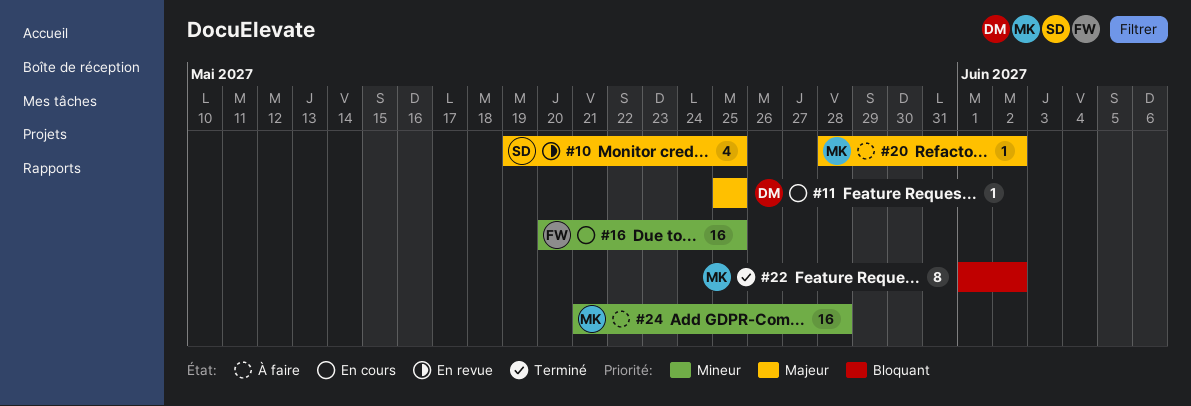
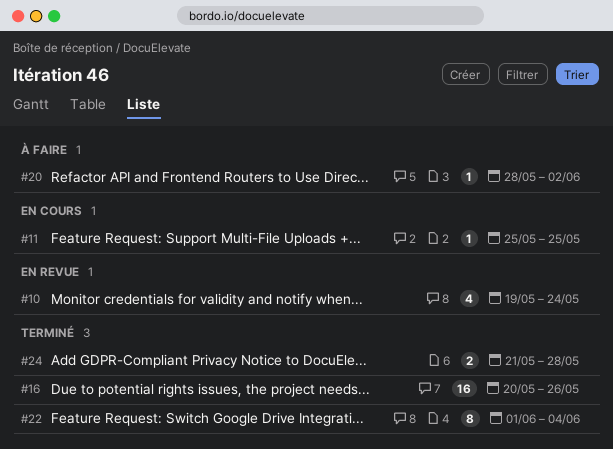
#10, due: May 25 -> May 24
#16, status: En cours -> Terminé
#16, due: May 25 -> May 26
#22, due: Jun 2 -> Jun 4
#24, status: À faire -> Terminé
#24, estimate: 16 -> 2

